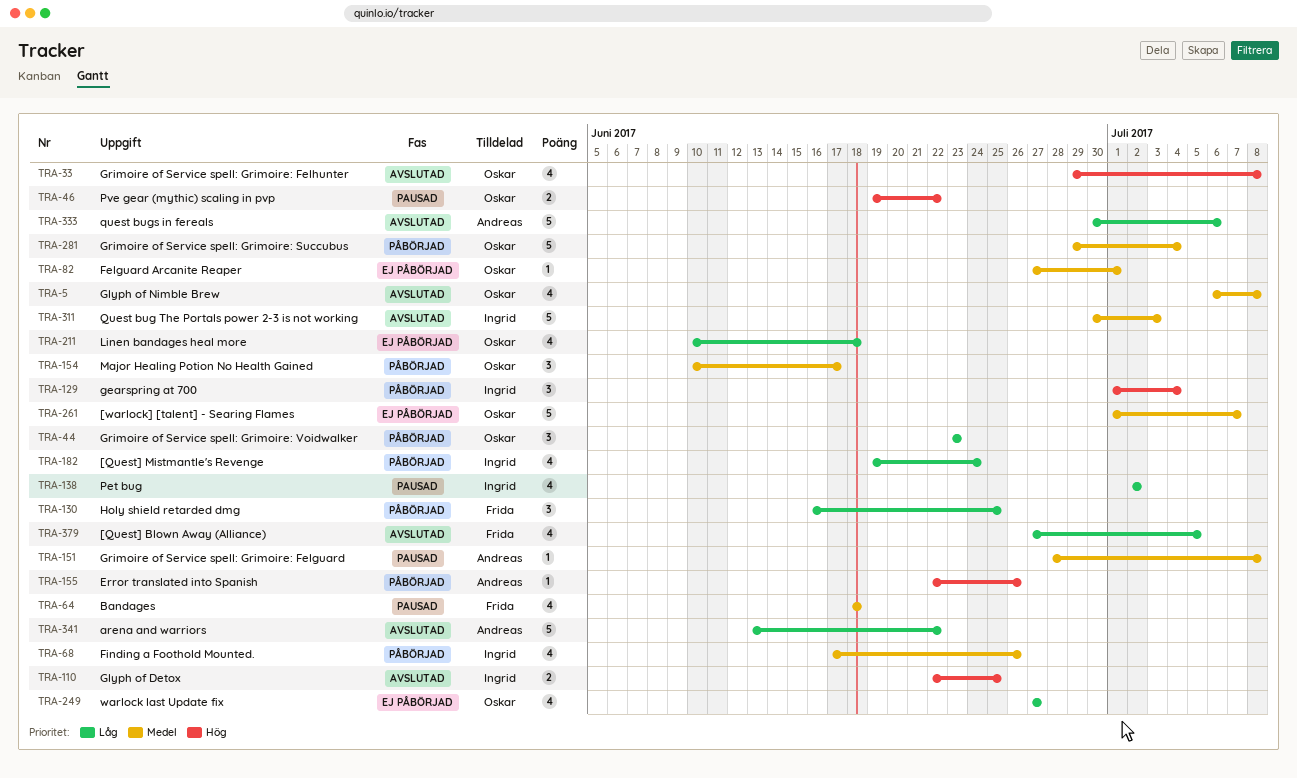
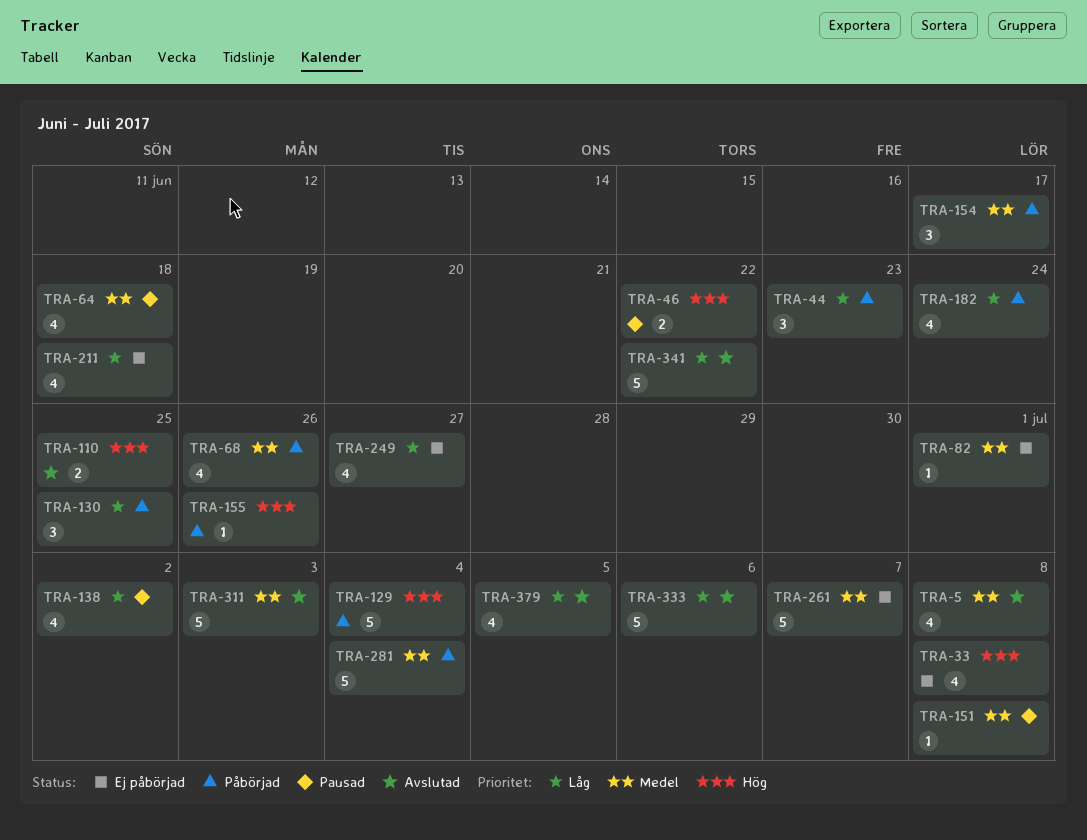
TRA-33, status: Avslutad -> Ej påbörjad
TRA-129, estimate: 3 -> 5

